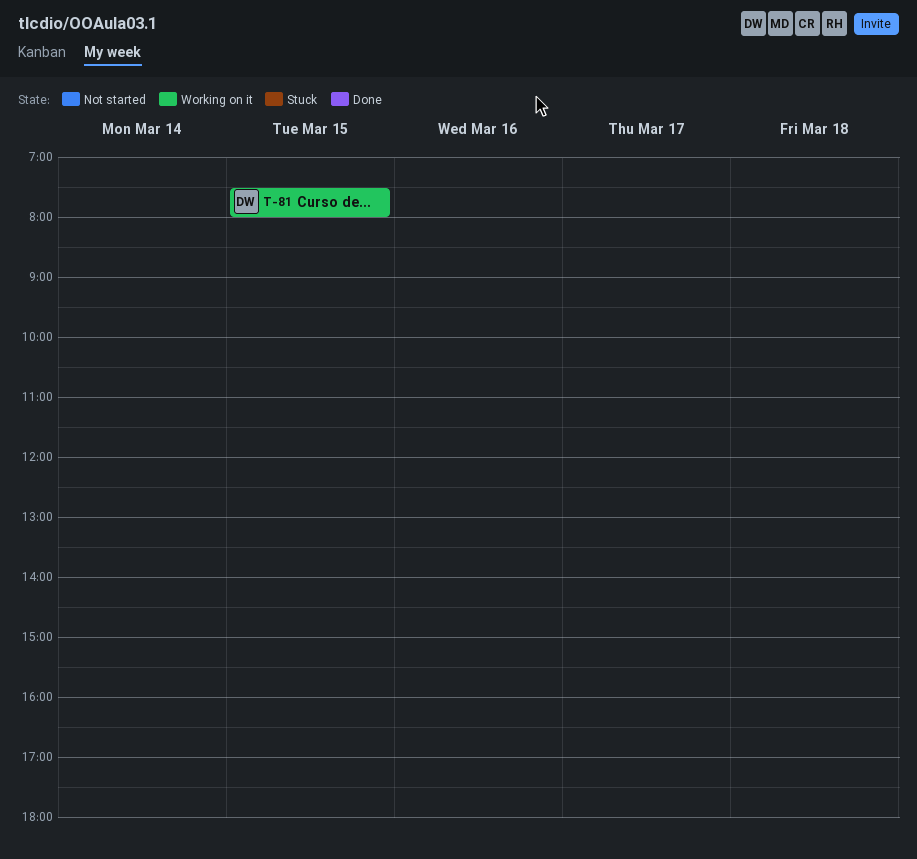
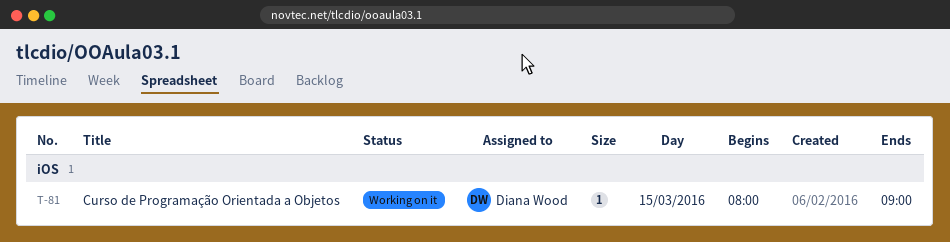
T-81, begins: 07:30 -> 08:00
T-81, ends: 08:00 -> 09:00

